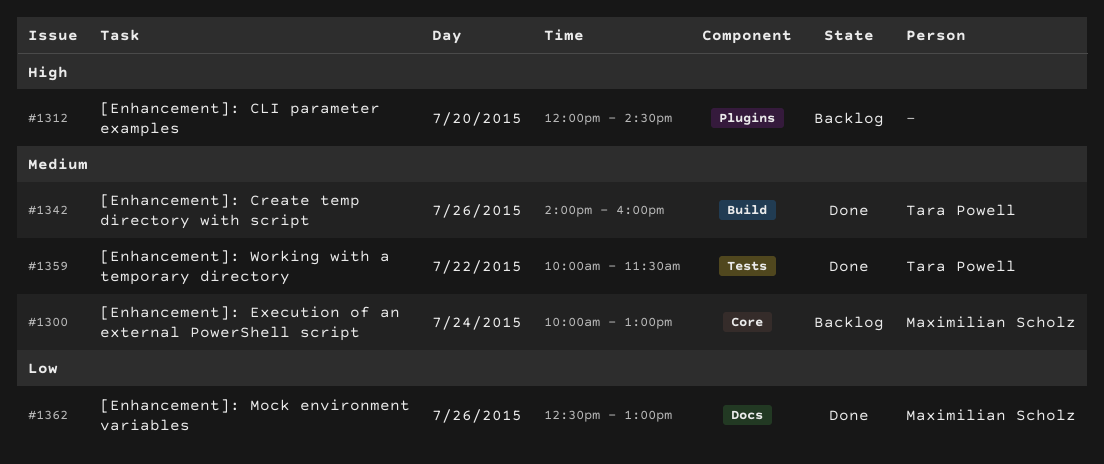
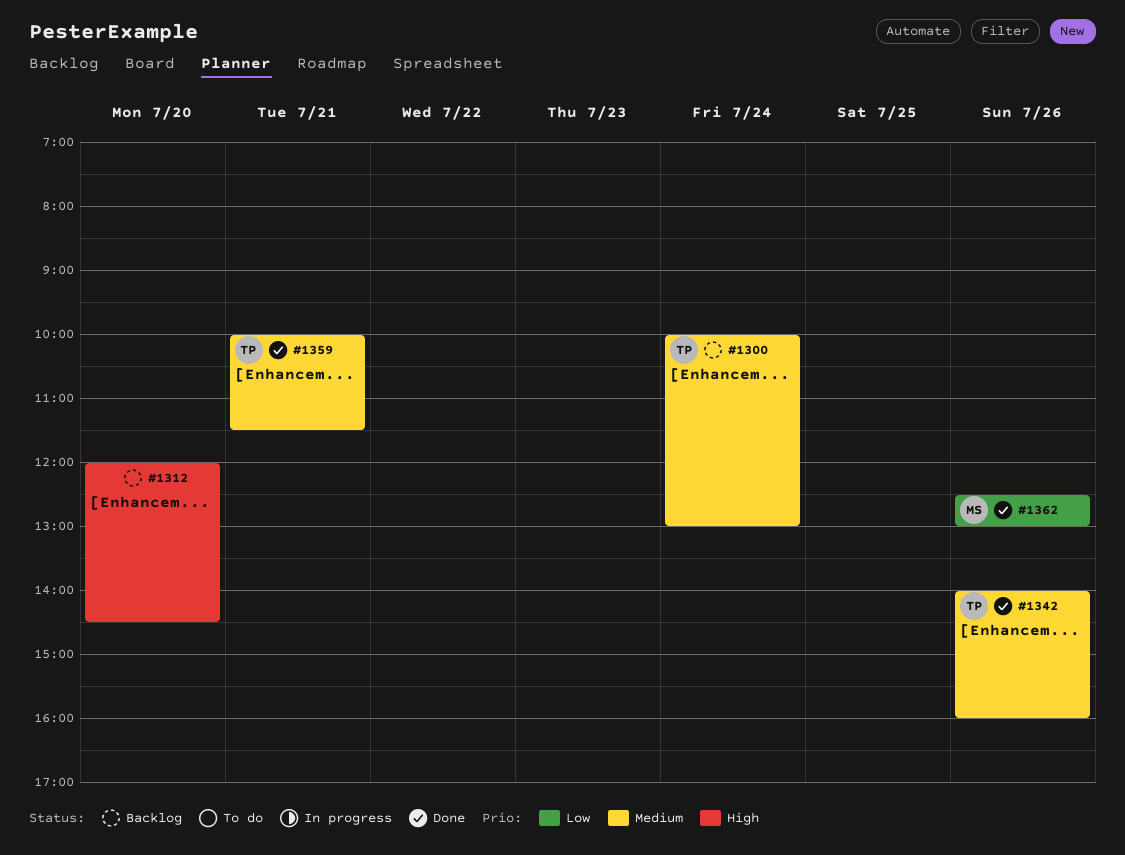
#1300, owner: Maximilian Scholz -> Tara Powell
#1359, day: Jul 22 -> Jul 21

